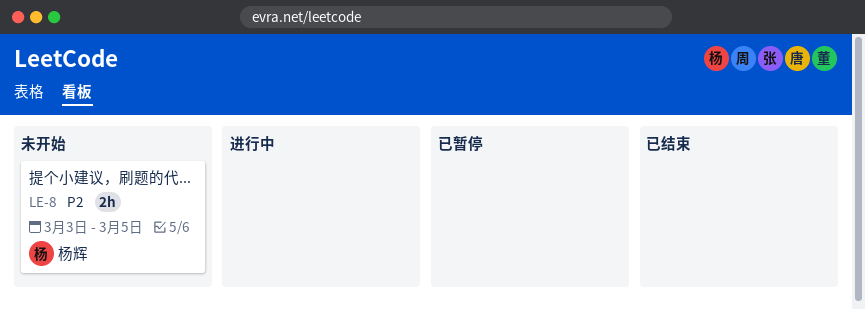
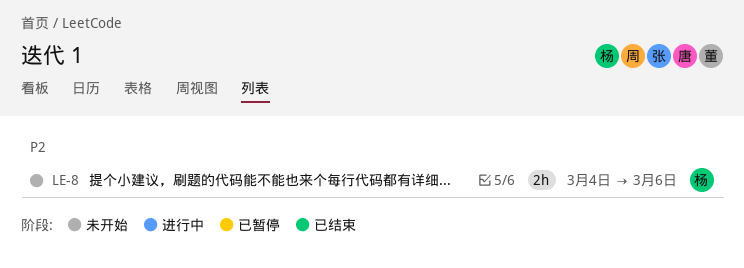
LE-8, start: Mar 3 -> Mar 4
LE-8, due: Mar 5 -> Mar 6

